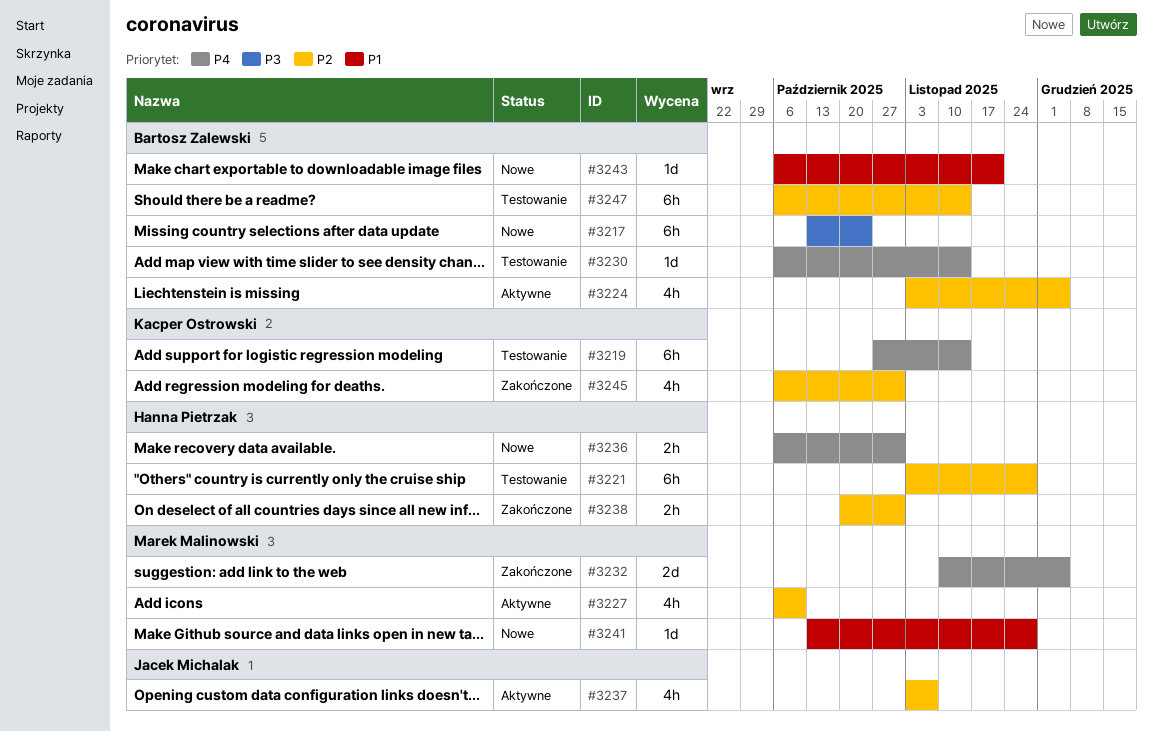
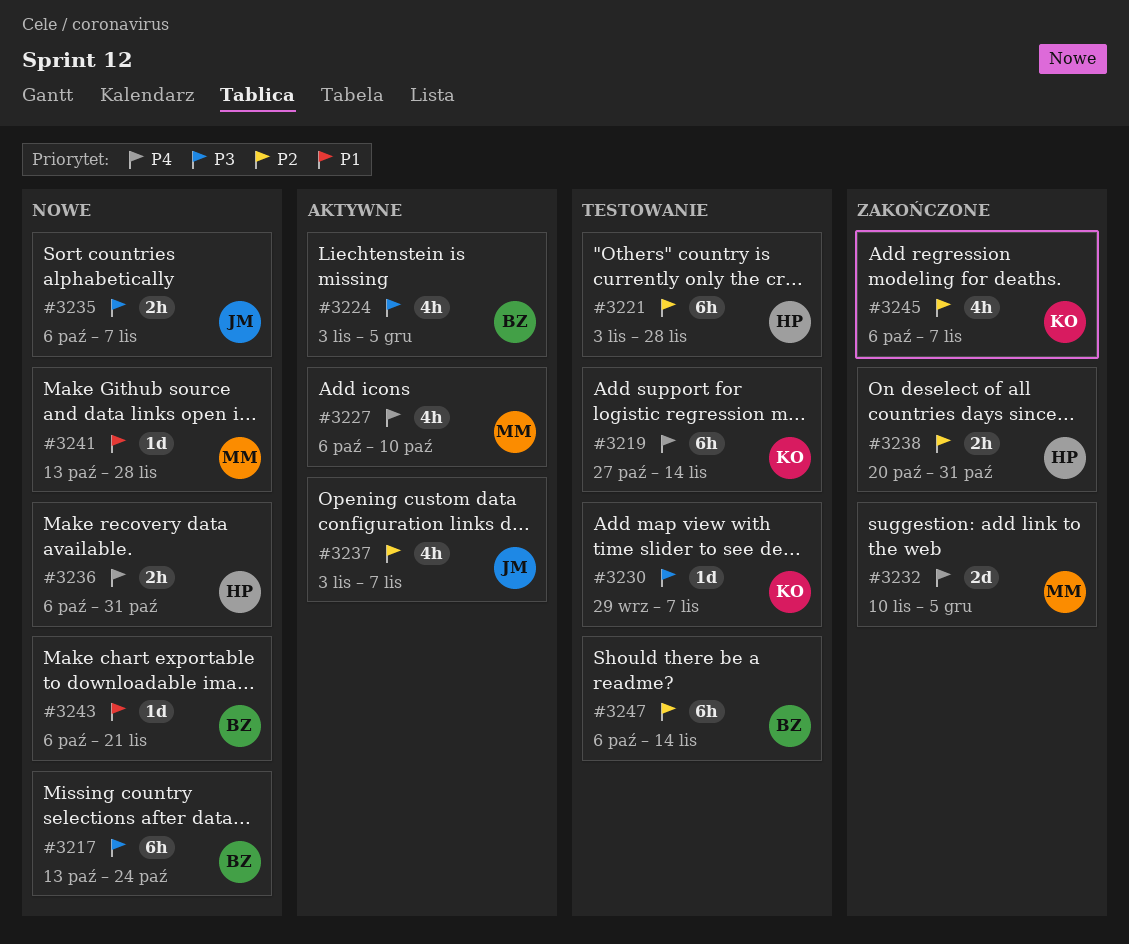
#3224, priority: P2 -> P3
#3227, priority: P2 -> P4
#3230, owner: Bartosz Zalewski -> Kacper Ostrowski
#3230, priority: P4 -> P3
#3230, start: Oct 6 -> Sep 29
#3230, due: Nov 14 -> Nov 7
#3235: none -> present
#3245, due: Oct 31 -> Nov 7

